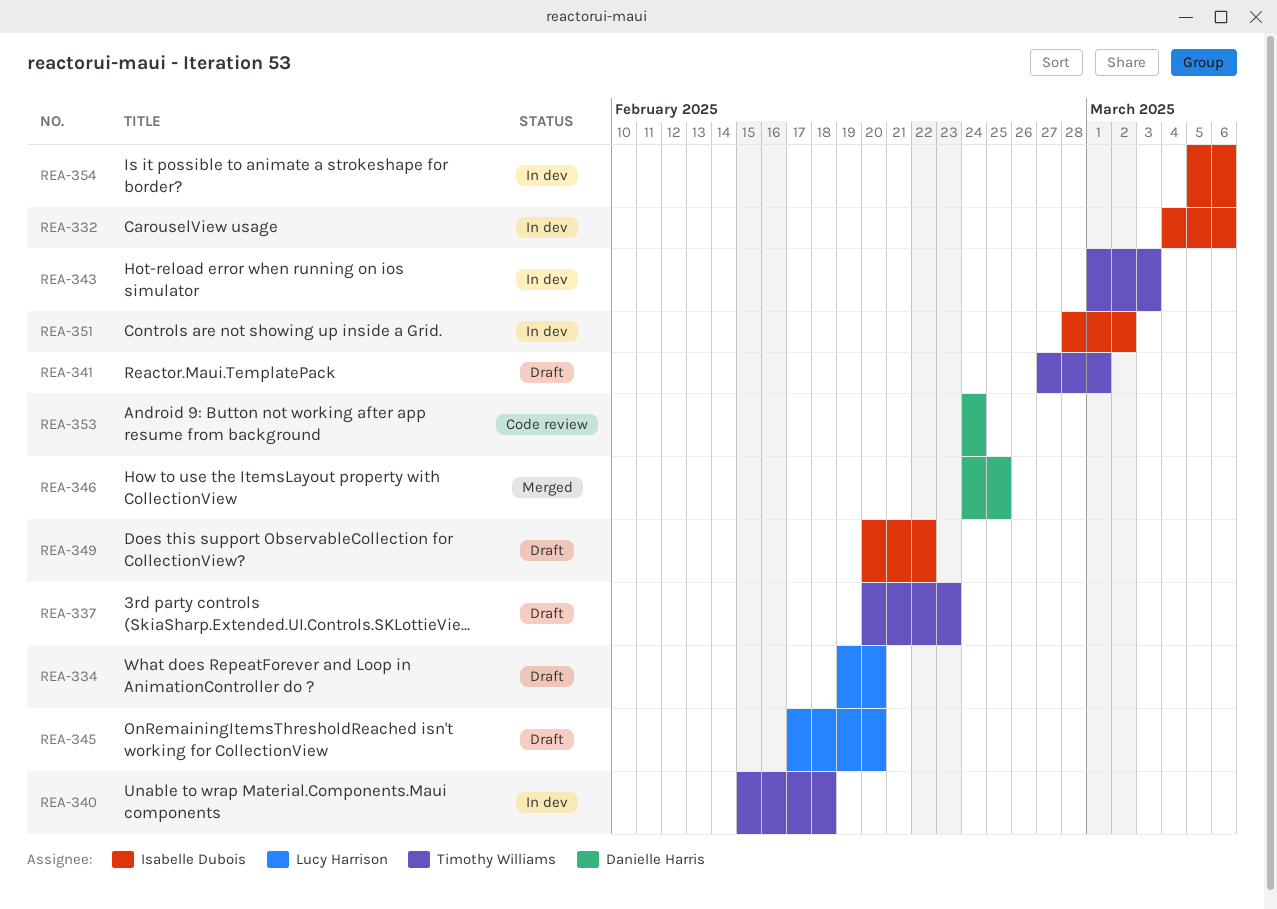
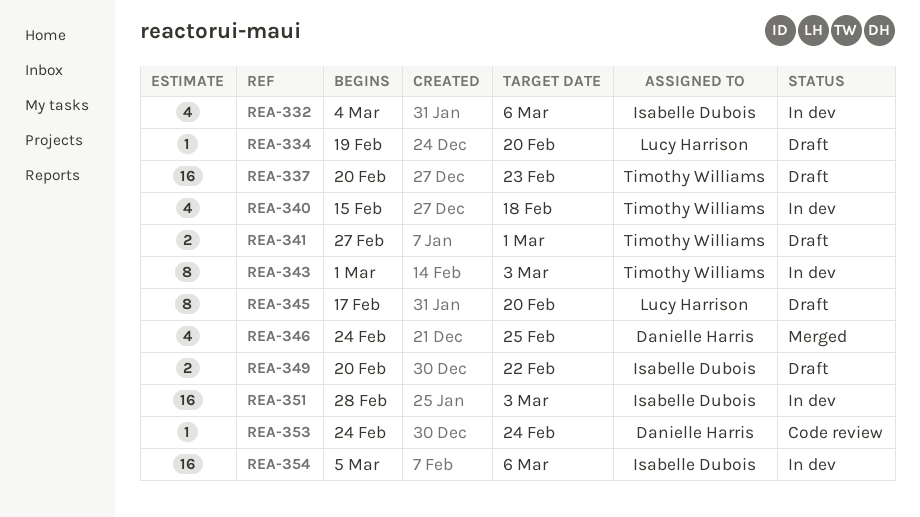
REA-351, due: Mar 2 -> Mar 3

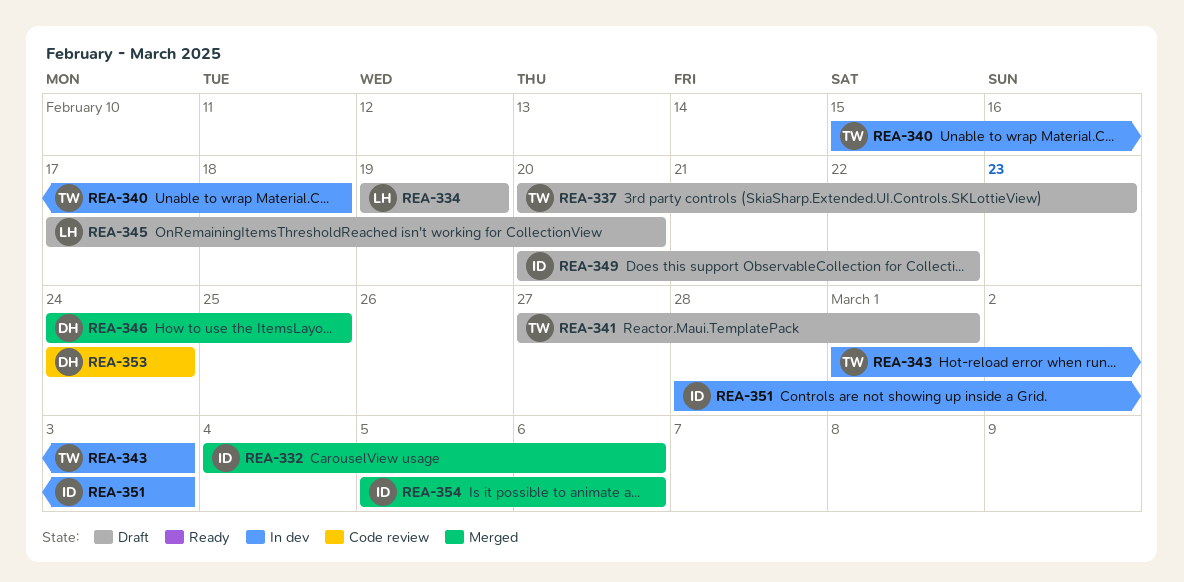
REA-332, status: In dev -> Merged
REA-334, due: Feb 20 -> Feb 19
REA-354, status: In dev -> Merged

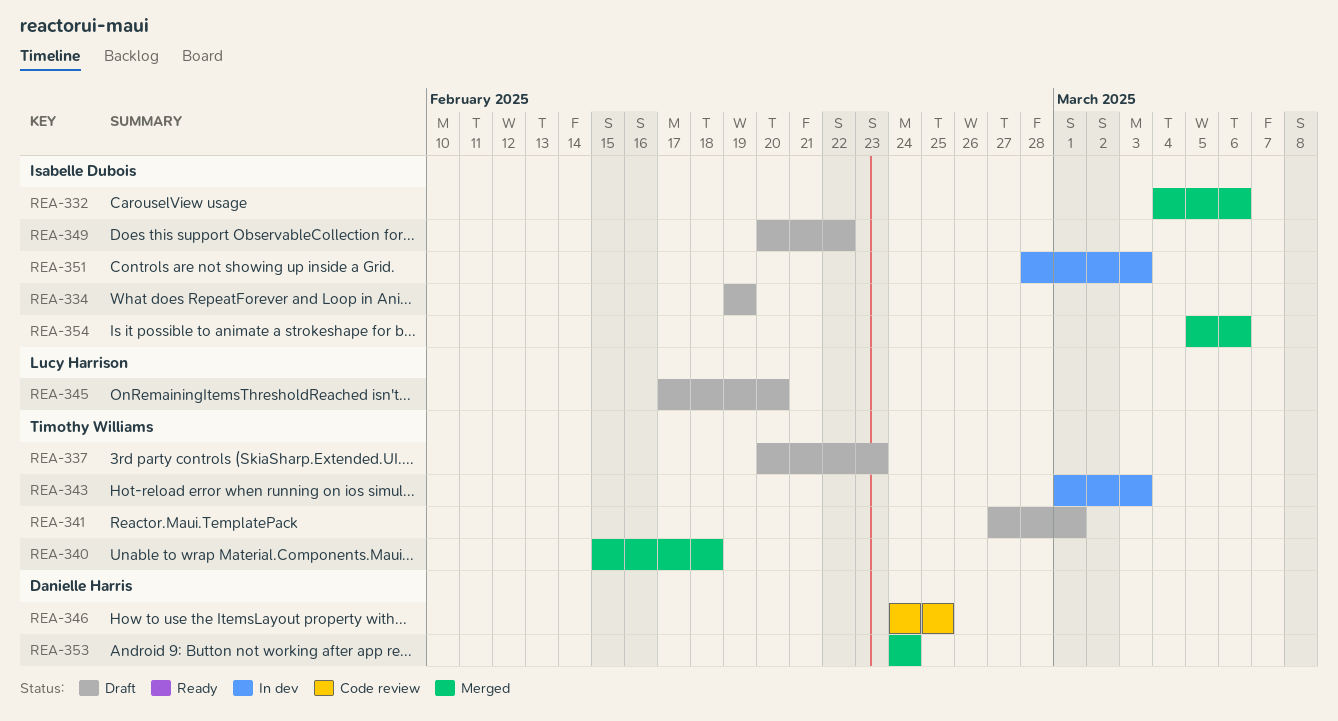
REA-334, owner: Lucy Harrison -> Isabelle Dubois
REA-340, status: In dev -> Merged
REA-346, status: Merged -> Code review
REA-353, status: Code review -> Merged

